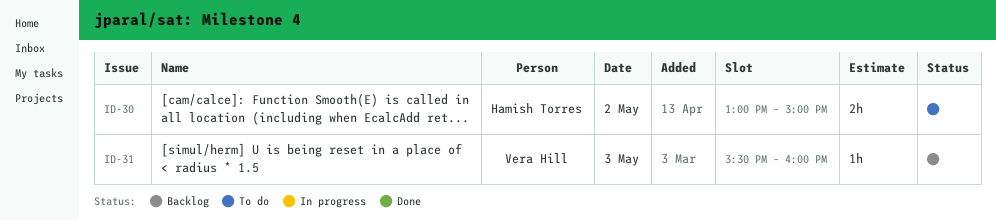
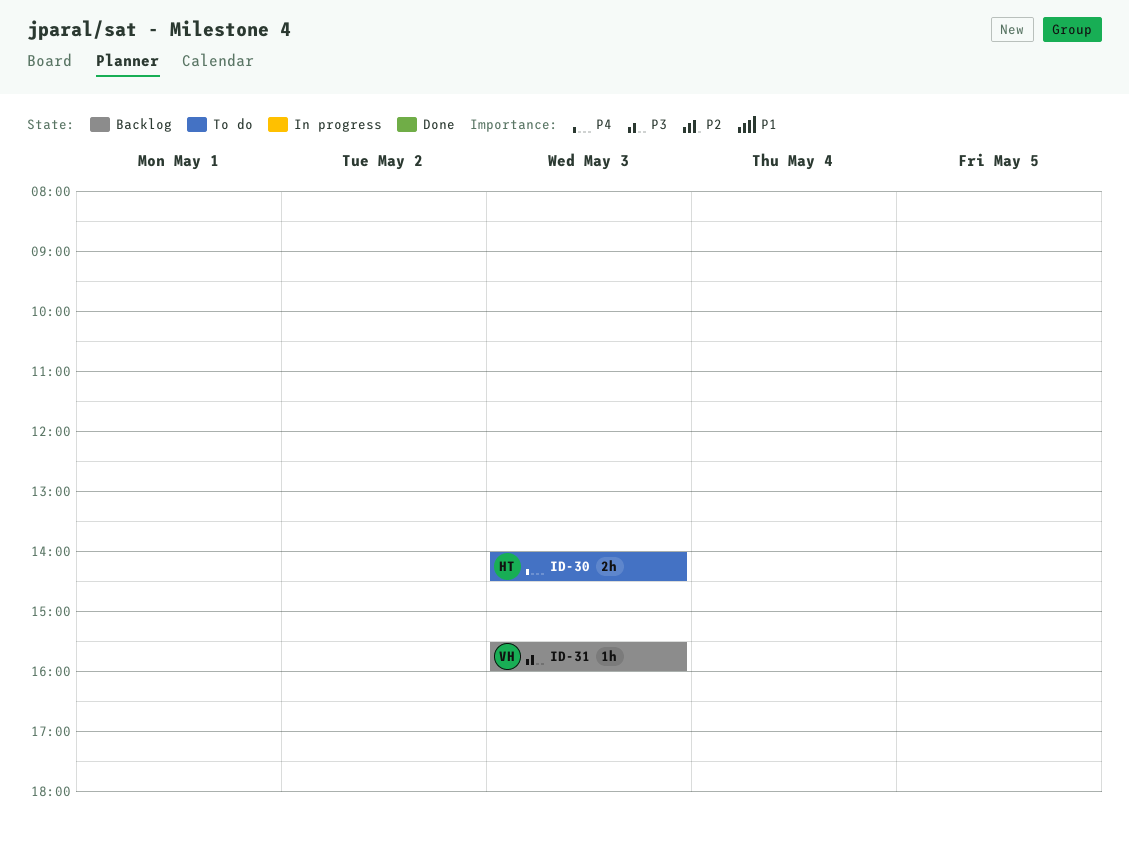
ID-30, day: May 2 -> May 3
ID-30, begins: 13:00 -> 14:00
ID-30, ends: 15:00 -> 14:30

